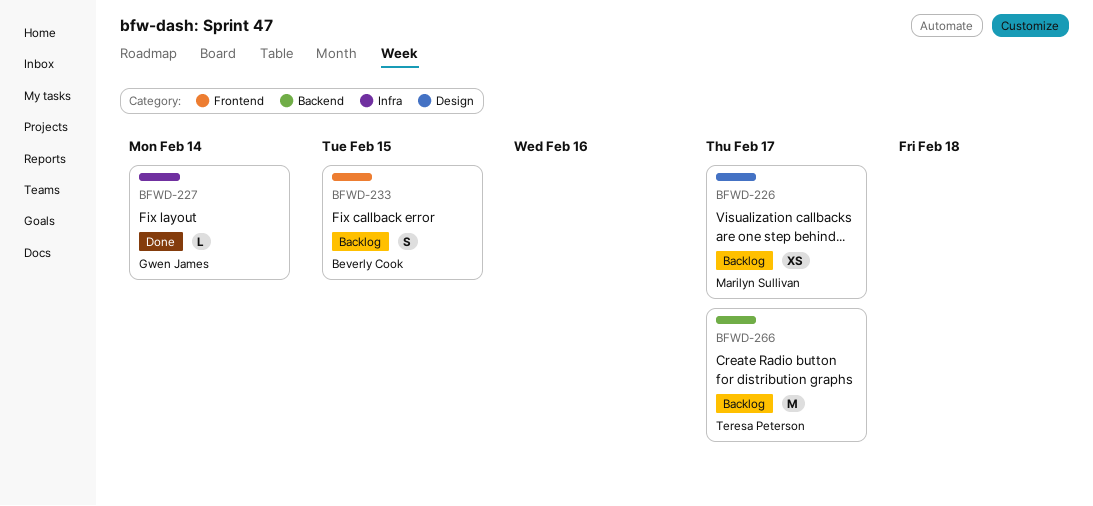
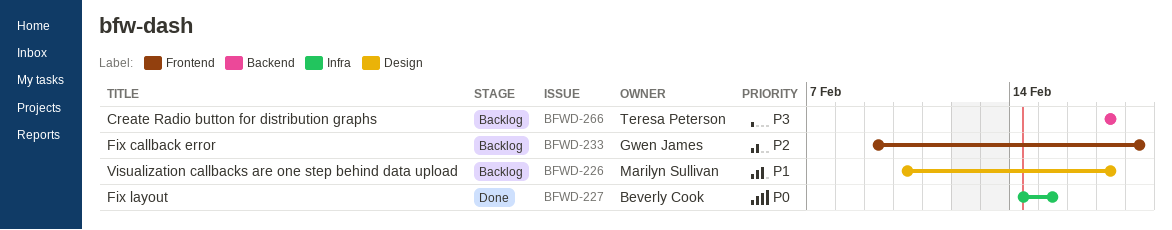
BFWD-227, owner: Gwen James -> Beverly Cook
BFWD-227, due: Feb 14 -> Feb 15
BFWD-233, owner: Beverly Cook -> Gwen James
BFWD-233, due: Feb 15 -> Feb 18

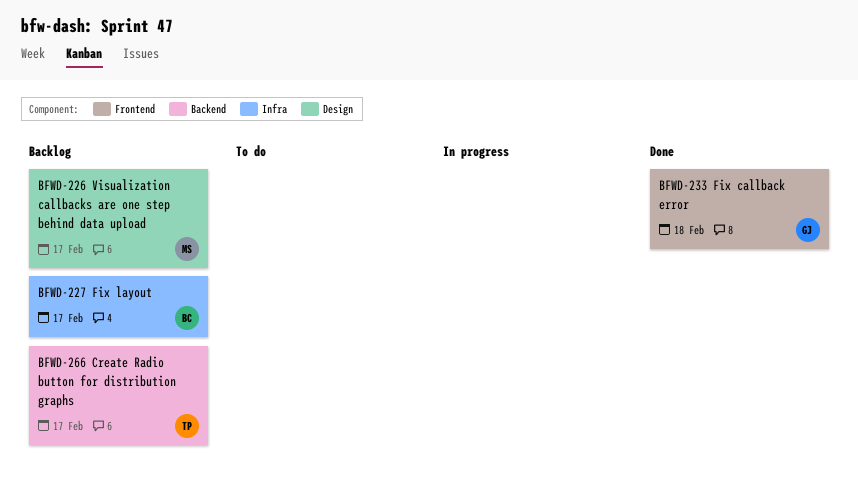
BFWD-227, status: Done -> Backlog
BFWD-227, due: Feb 15 -> Feb 17
BFWD-233, status: Backlog -> Done

